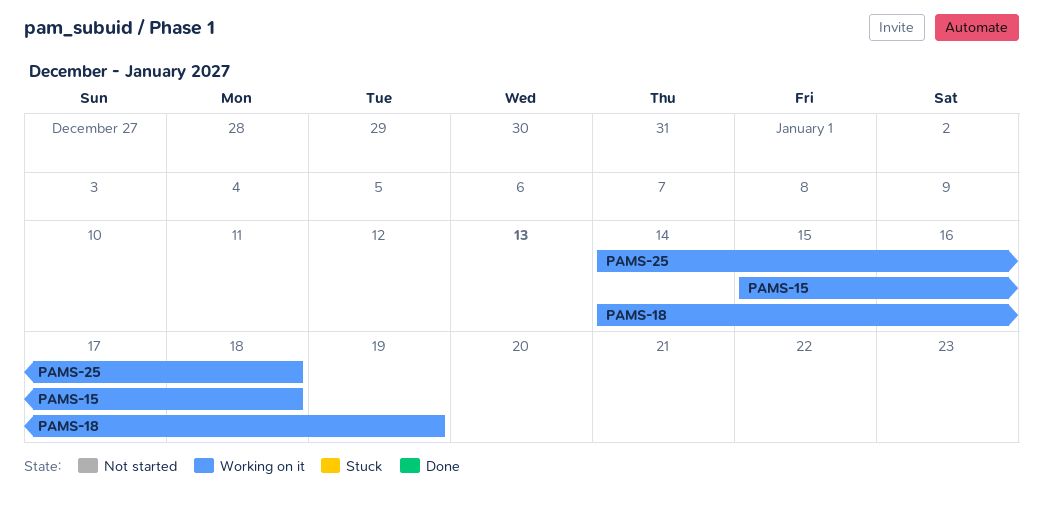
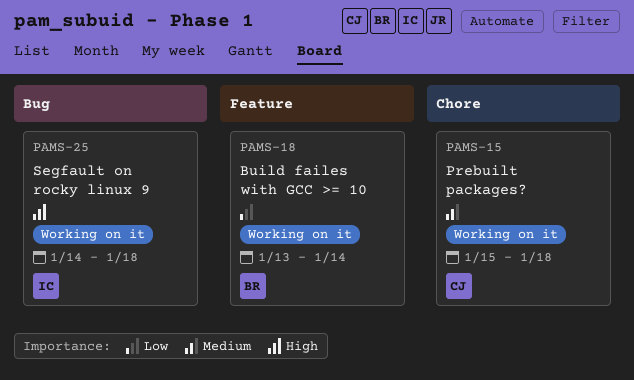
PAMS-18, start: Jan 14 -> Jan 13
PAMS-18, due: Jan 19 -> Jan 14

